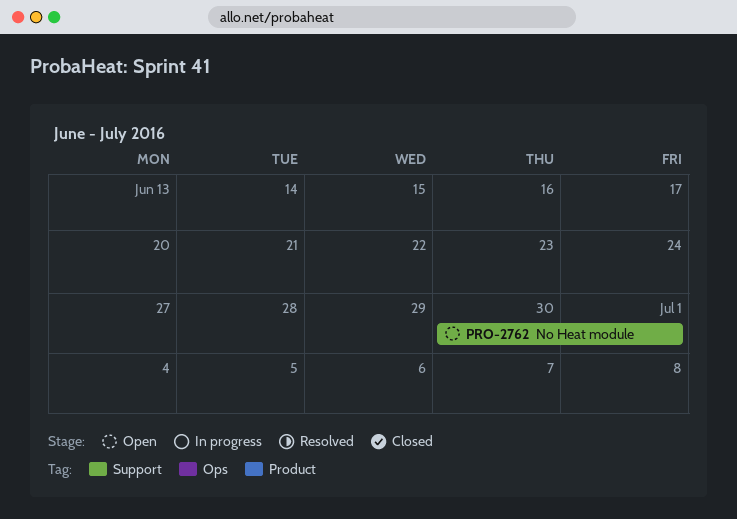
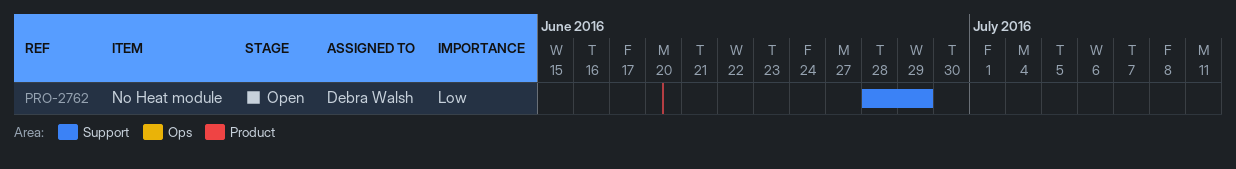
PRO-2762, start: Jun 30 -> Jun 28
PRO-2762, due: Jul 1 -> Jun 29

